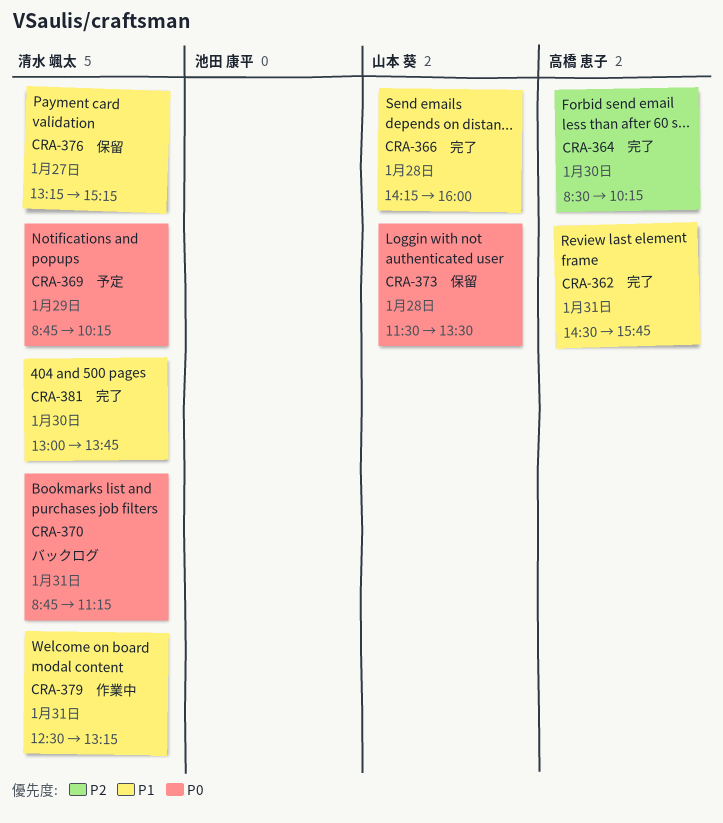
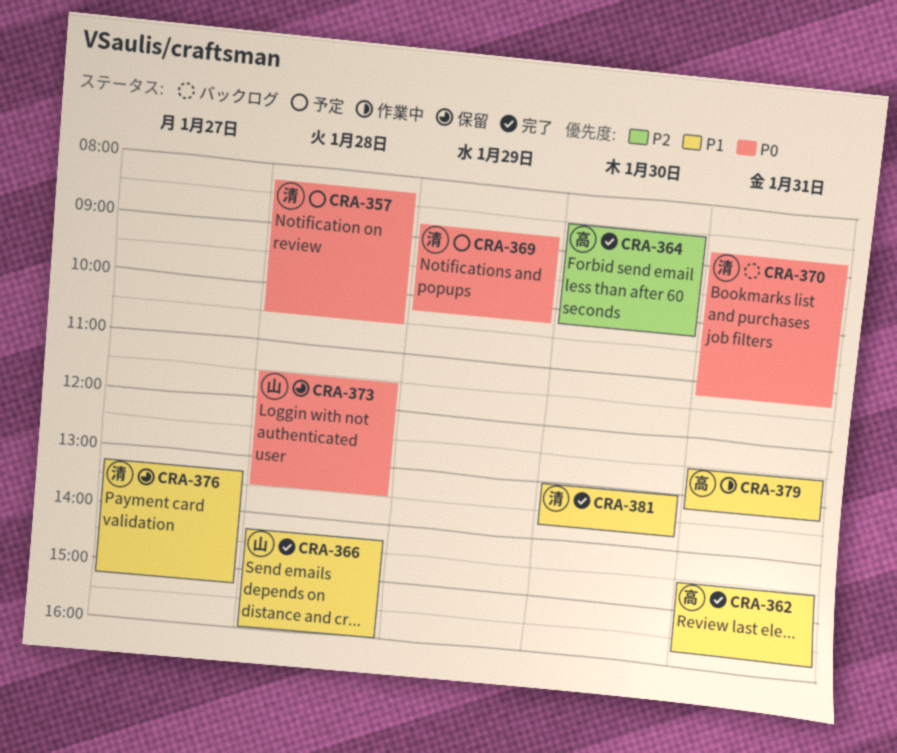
CRA-357: none -> present
CRA-379, owner: 清水 颯太 -> 高橋 恵子

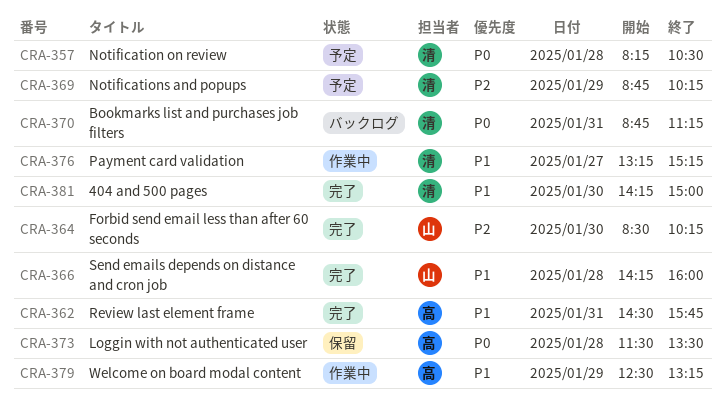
CRA-364, owner: 高 -> 山
CRA-369, priority: P0 -> P2
CRA-373, owner: 山 -> 高
CRA-376, status: 保留 -> 作業中
CRA-379, day: Jan 31 -> Jan 29
CRA-381, begins: 13:00 -> 14:15
CRA-381, ends: 13:45 -> 15:00

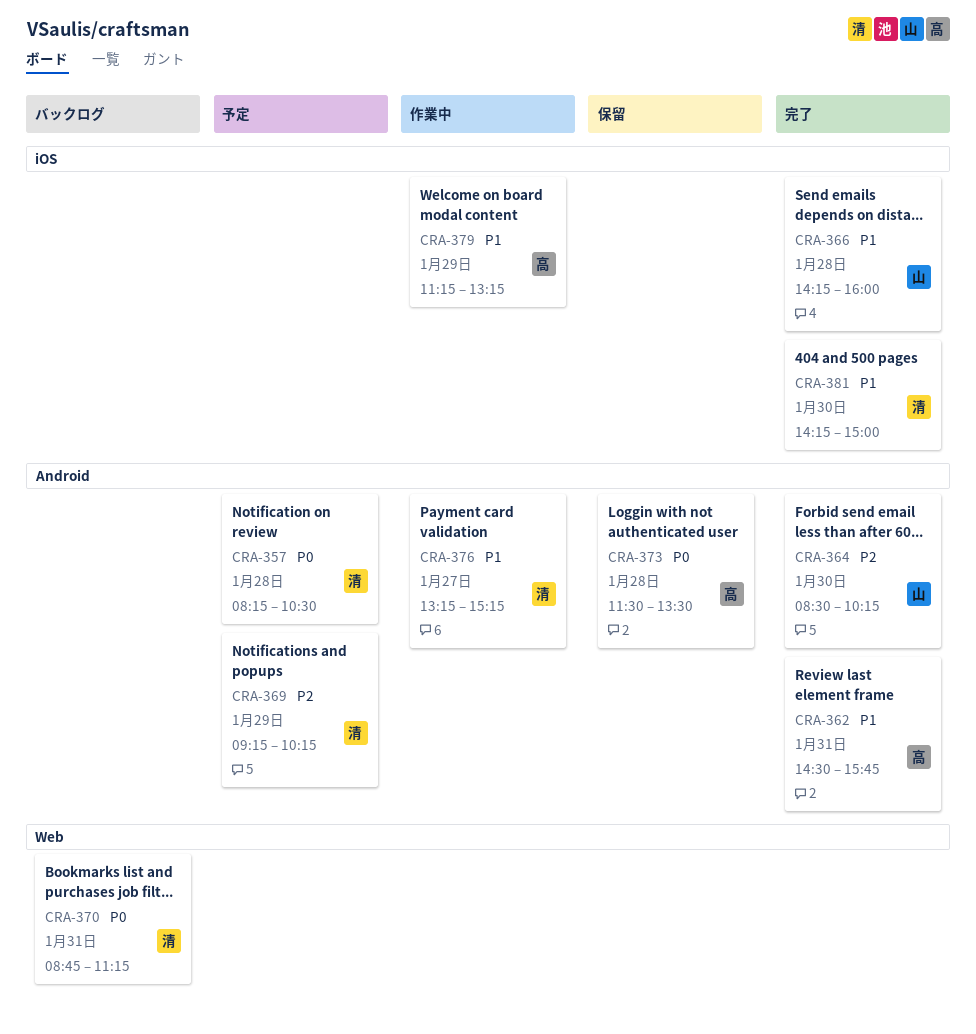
CRA-369, begins: 08:45 -> 09:15
CRA-379, begins: 12:30 -> 11:15

